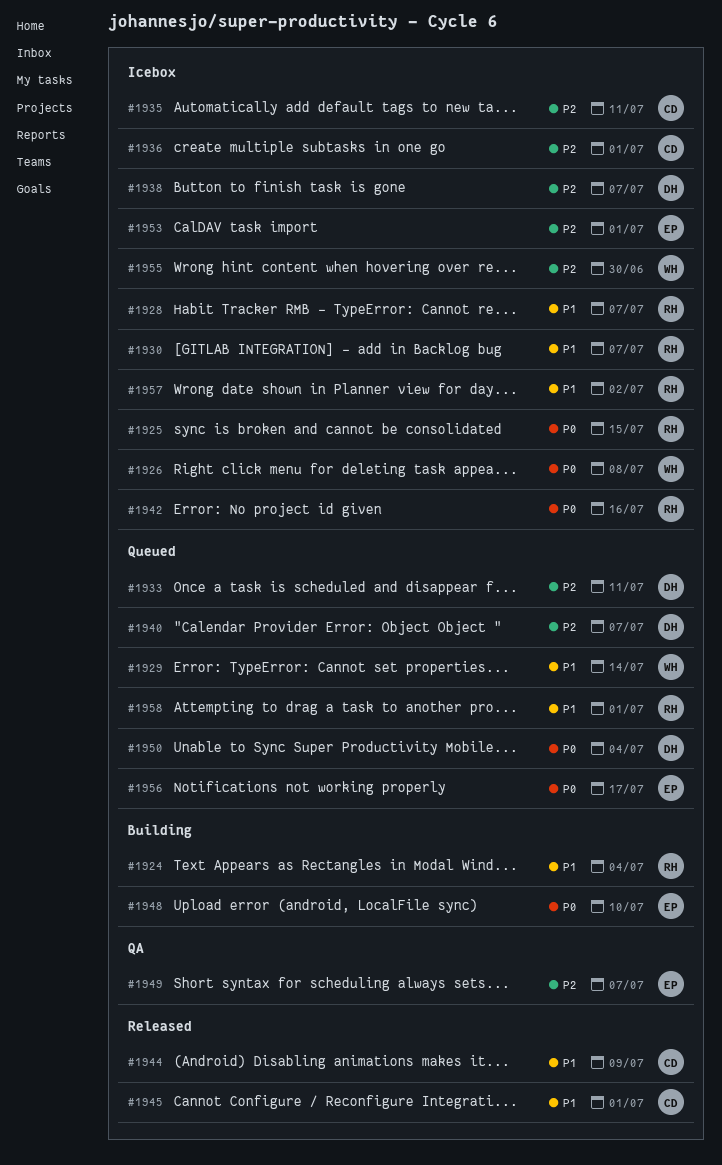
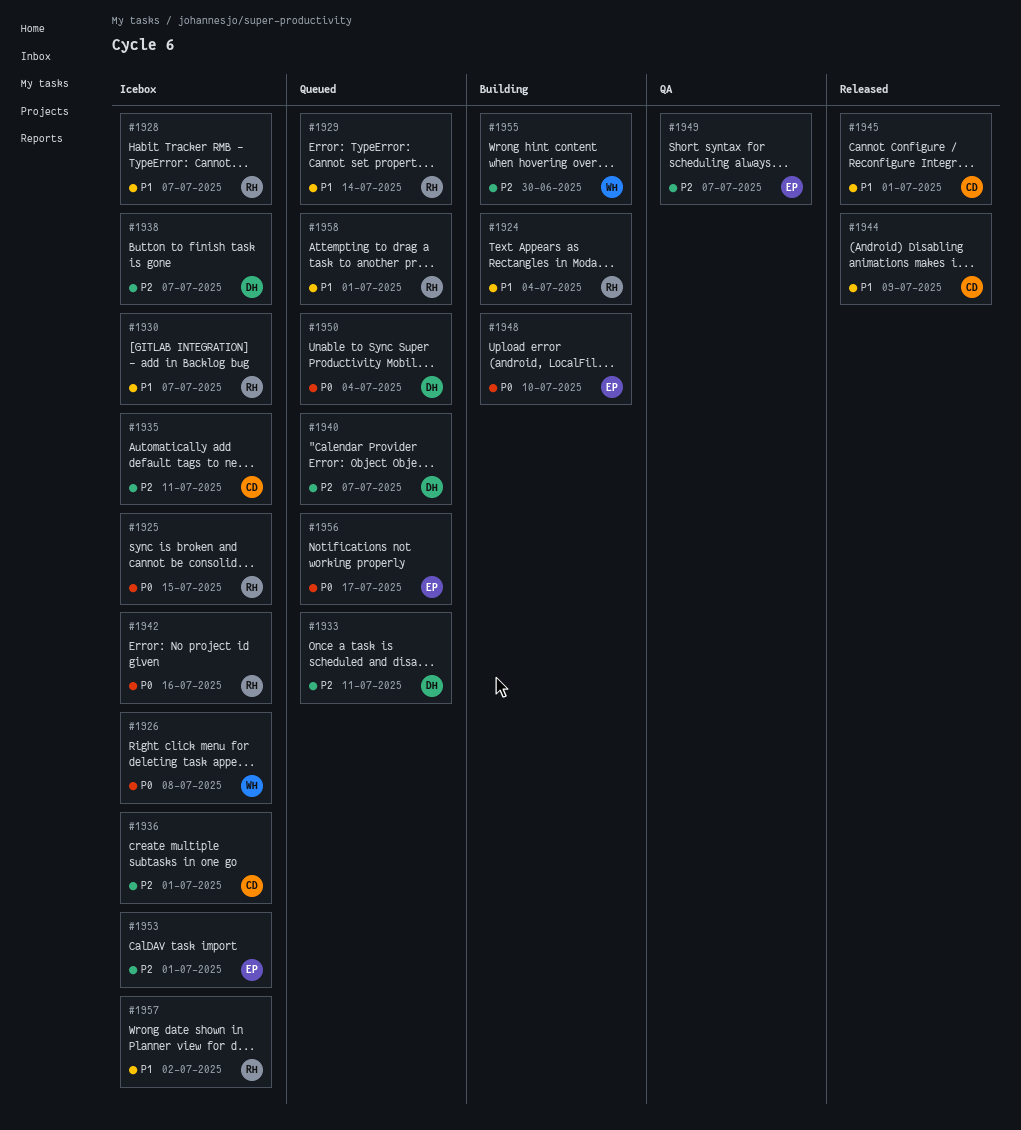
#1929, owner: WH -> RH
#1955, status: Icebox -> Building

